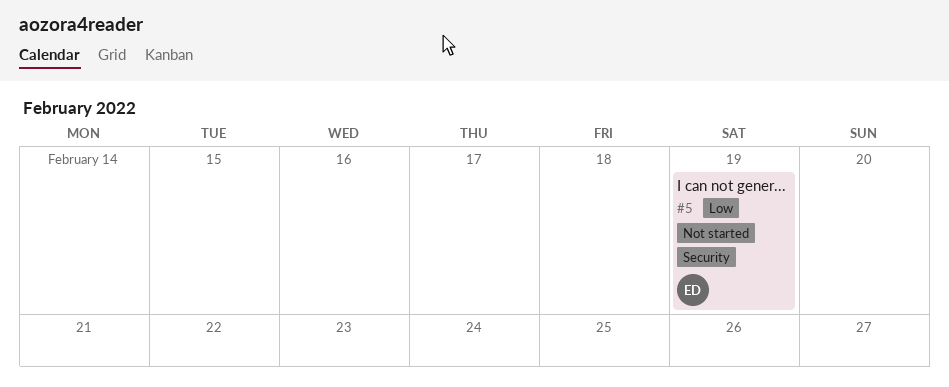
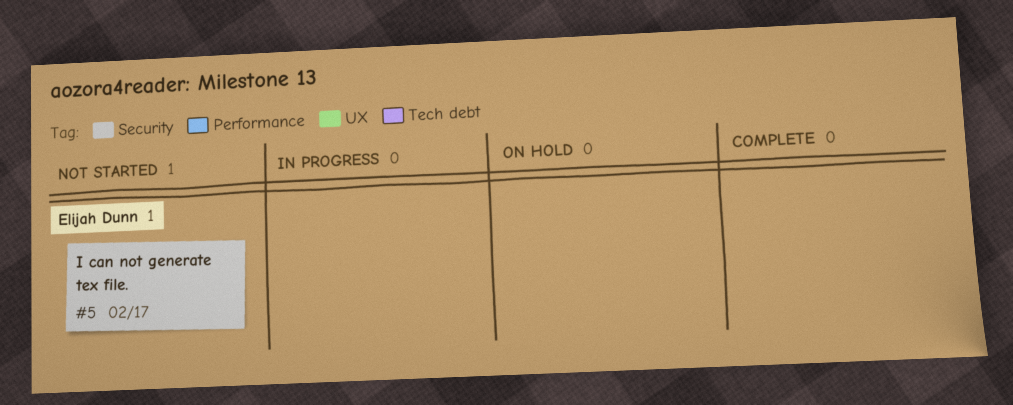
#5, due: Feb 19 -> Feb 17

